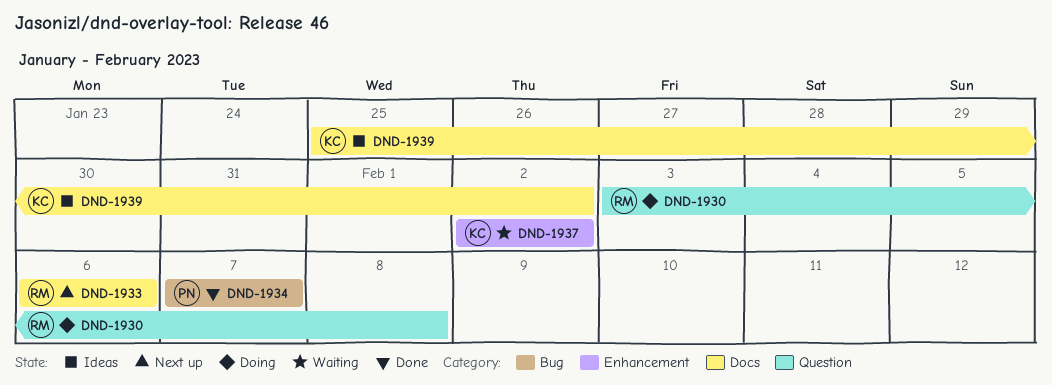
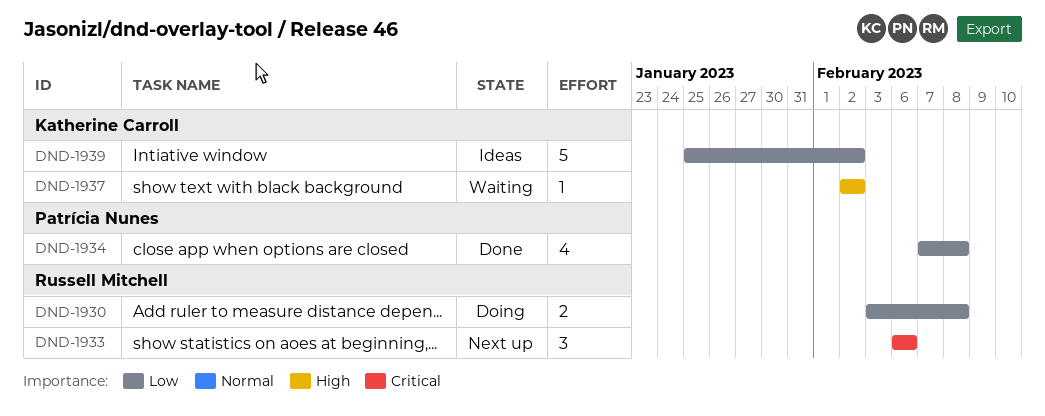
DND-1934, due: Feb 7 -> Feb 8

